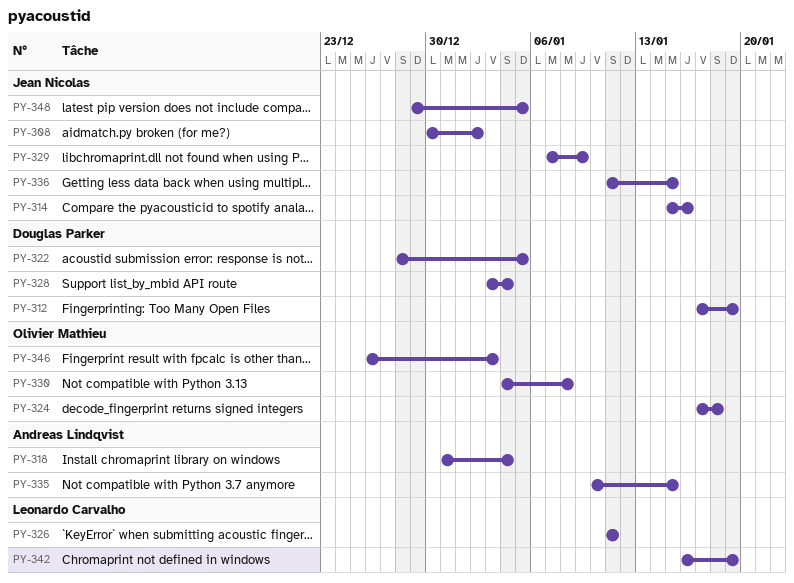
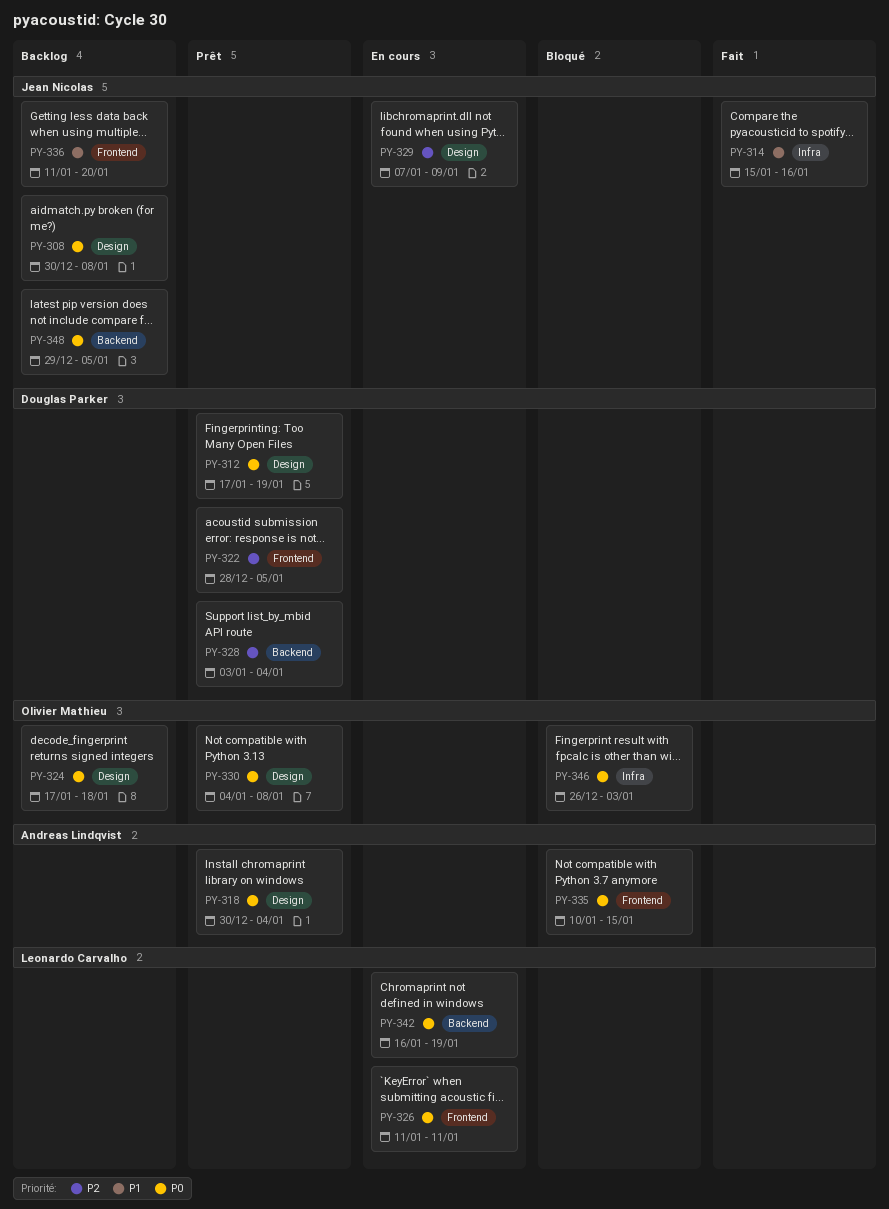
PY-308, due: Jan 2 -> Jan 8
PY-318, start: Dec 31 -> Dec 30
PY-336, due: Jan 15 -> Jan 20

